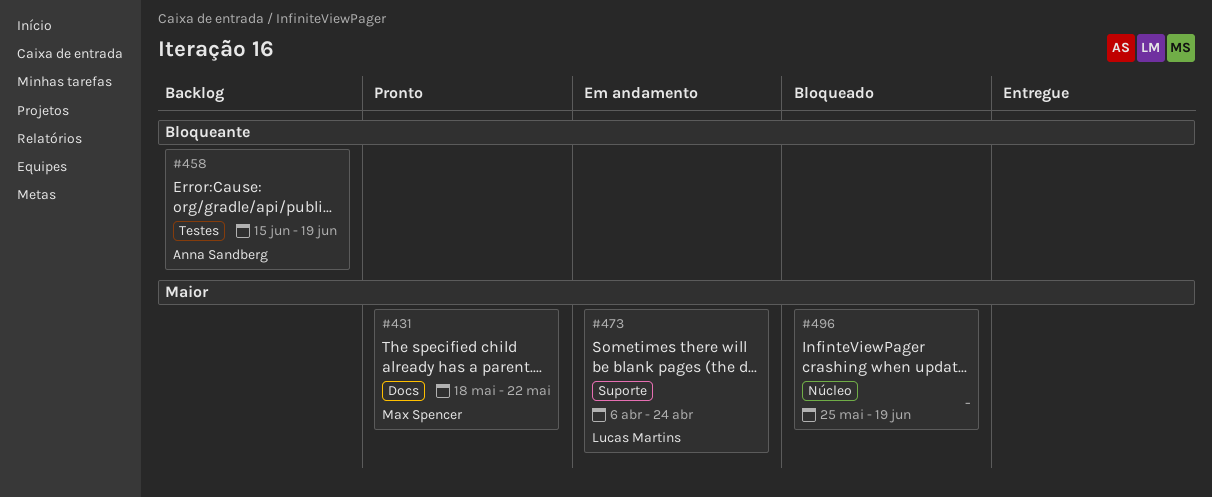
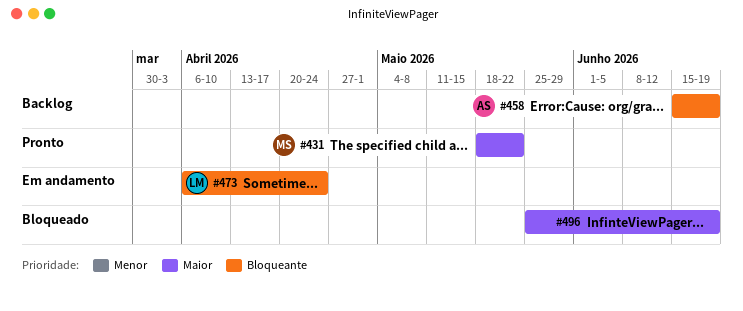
#473, priority: Maior -> Bloqueante

